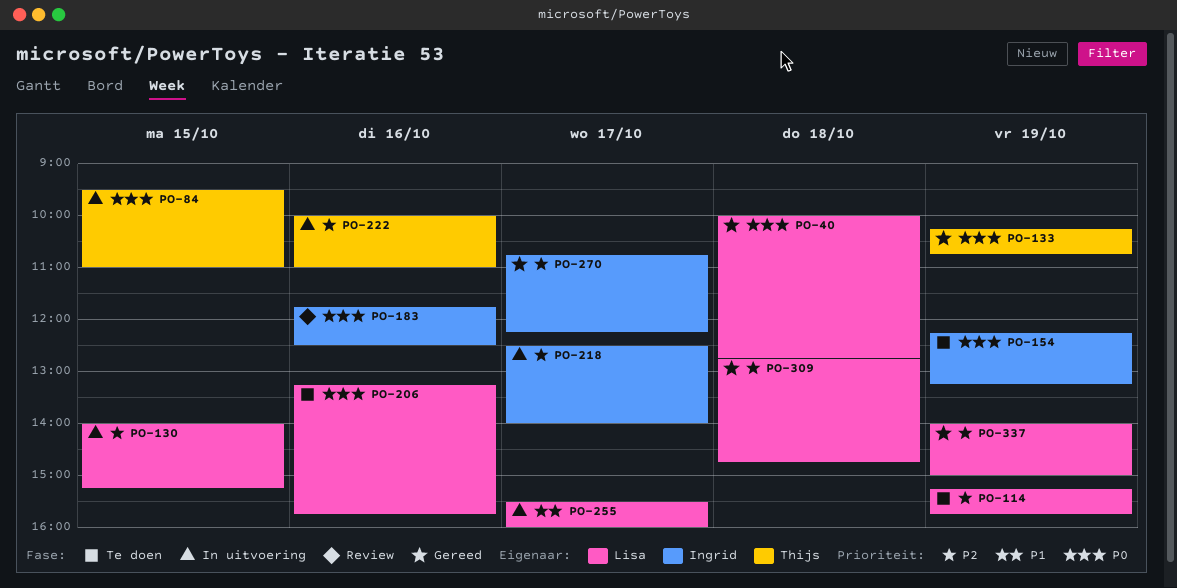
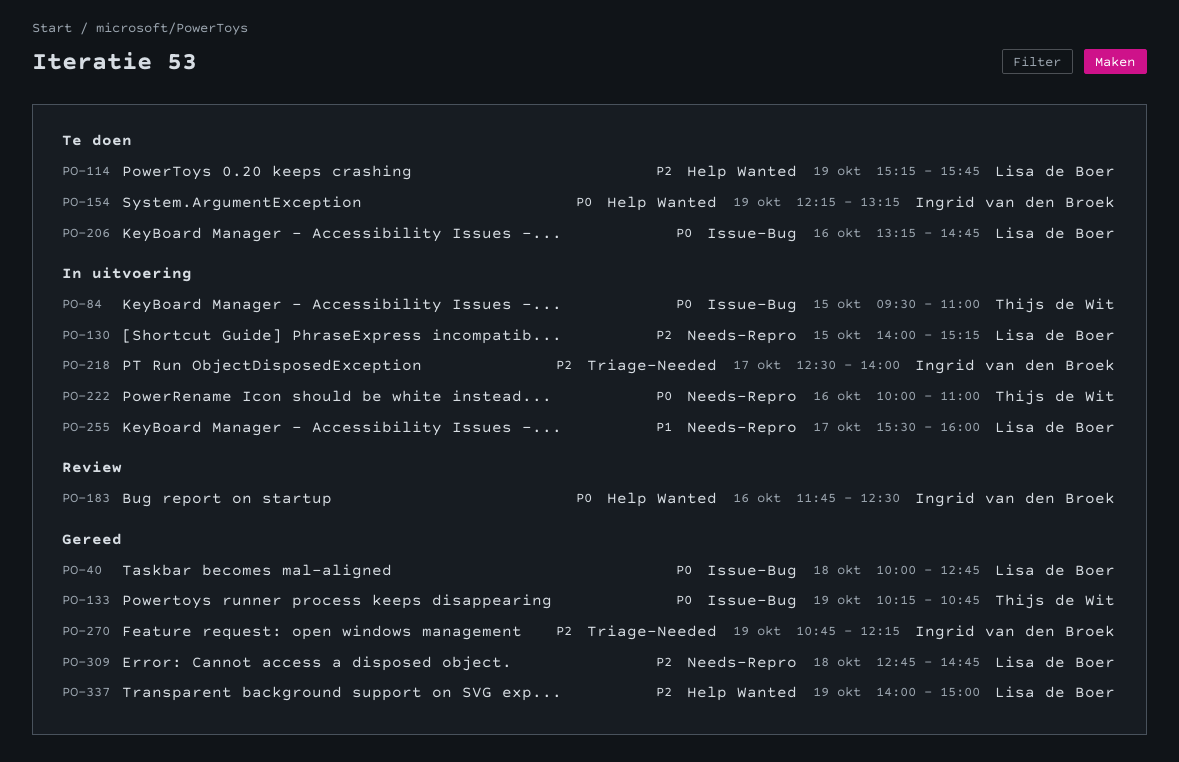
PO-206, ends: 15:45 -> 14:45
PO-222, priority: P2 -> P0
PO-270, day: Oct 17 -> Oct 19

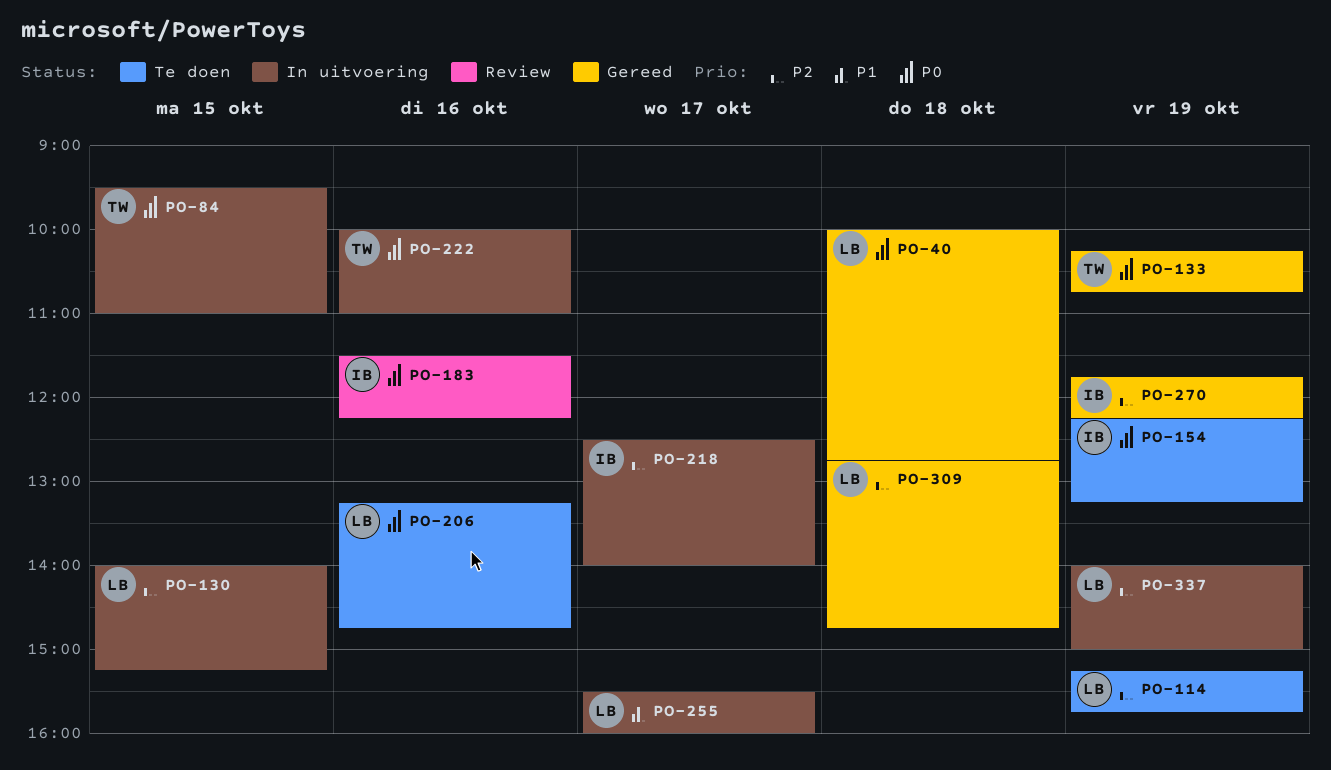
PO-183, begins: 11:45 -> 11:30
PO-183, ends: 12:30 -> 12:15
PO-270, begins: 10:45 -> 11:45
PO-337, status: Gereed -> In uitvoering

